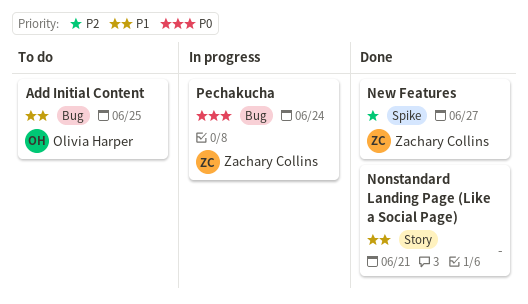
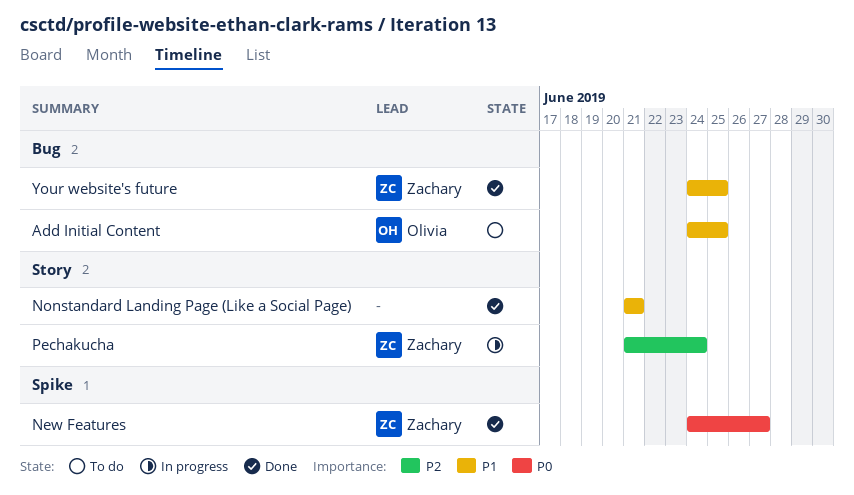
New Features, priority: P2 -> P0
Pechakucha, priority: P0 -> P2
Pechakucha, label: Bug -> Story
Your website's future: none -> present

